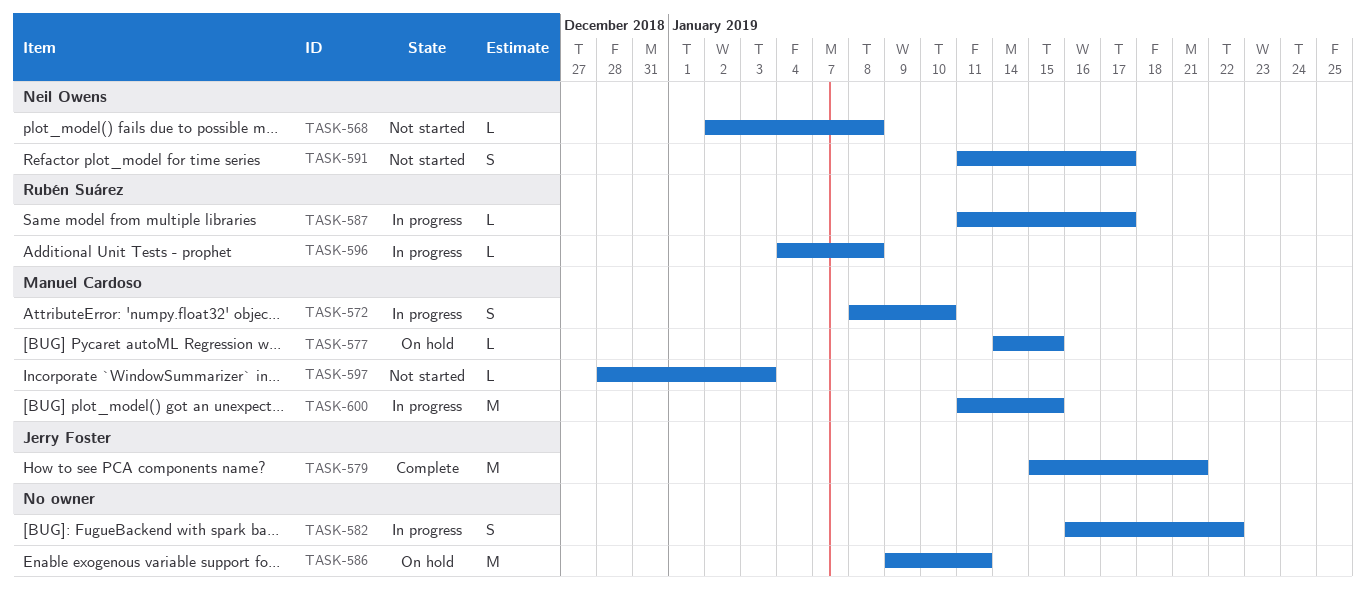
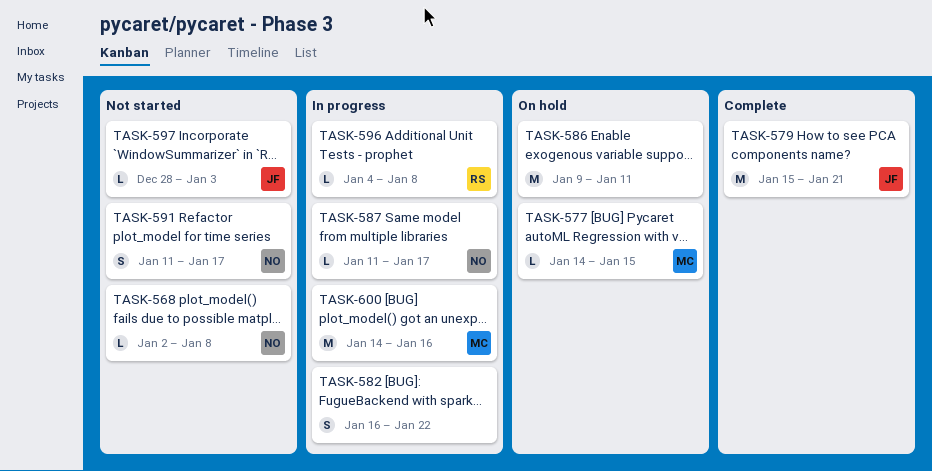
TASK-572: present -> none
TASK-587, owner: Rubén Suárez -> Neil Owens
TASK-597, owner: Manuel Cardoso -> Jerry Foster
TASK-600, start: Jan 11 -> Jan 14
TASK-600, due: Jan 15 -> Jan 16

